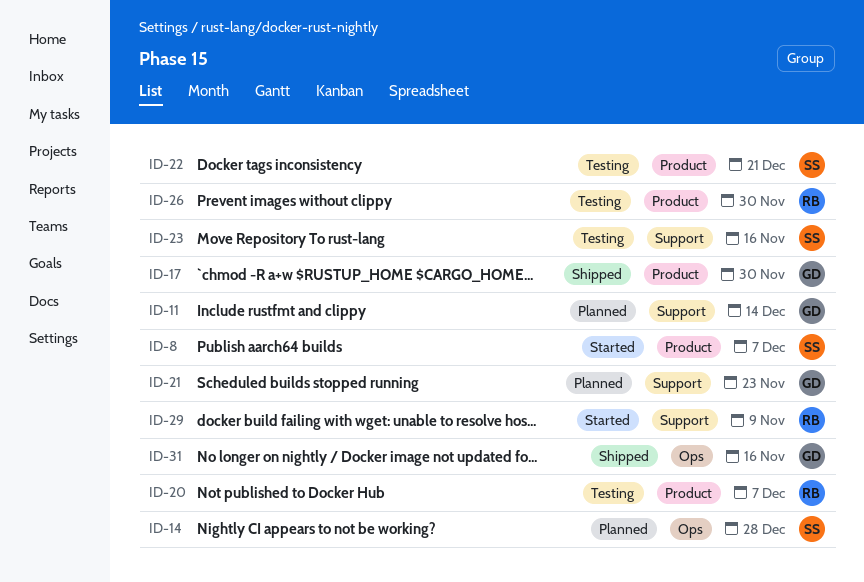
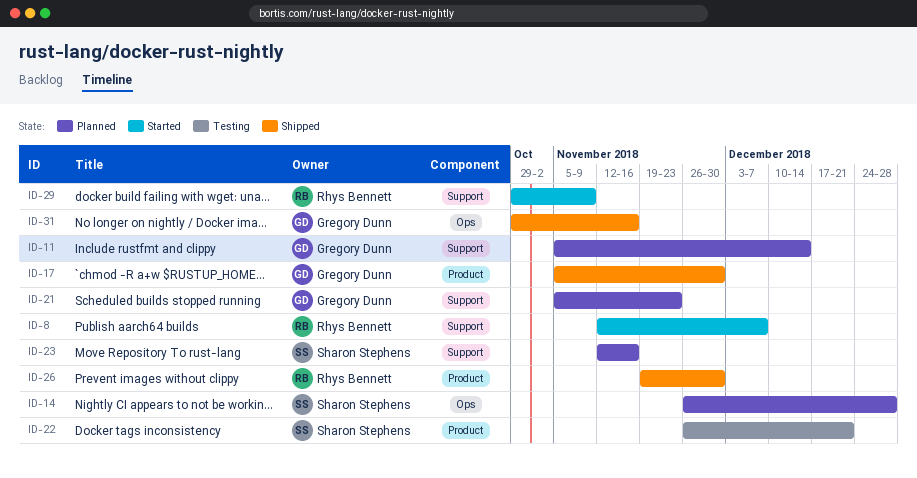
ID-8, owner: Sharon Stephens -> Rhys Bennett
ID-8, label: Product -> Support
ID-20: present -> none
ID-23, status: Testing -> Planned
ID-26, status: Testing -> Shipped

